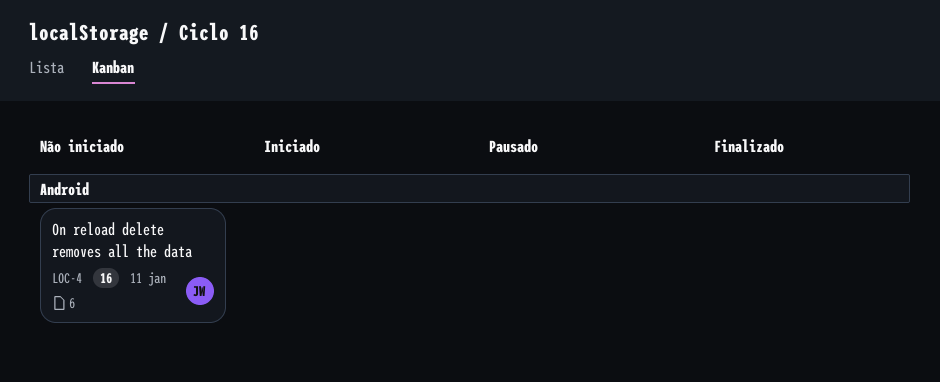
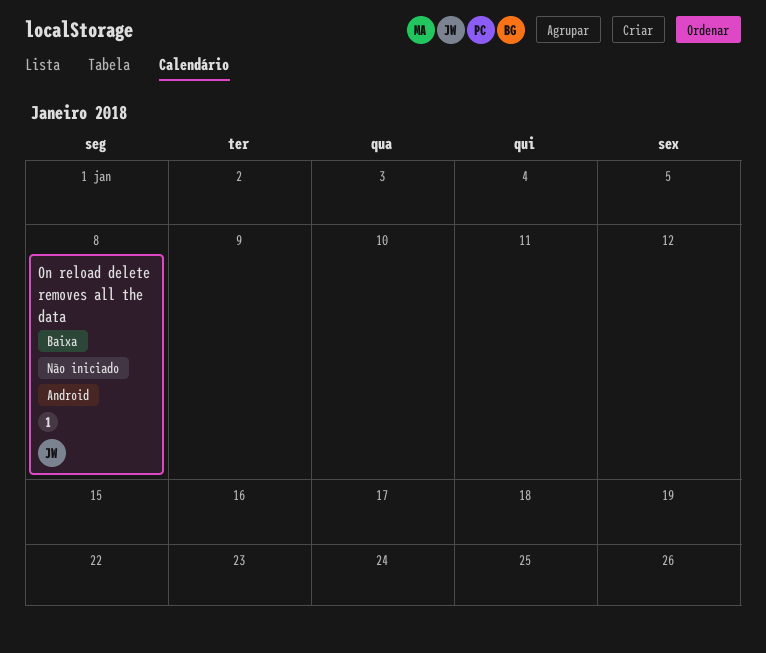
On reload delete removes all the data, estimate: 16 -> 1
On reload delete removes all the data, due: Jan 11 -> Jan 8

